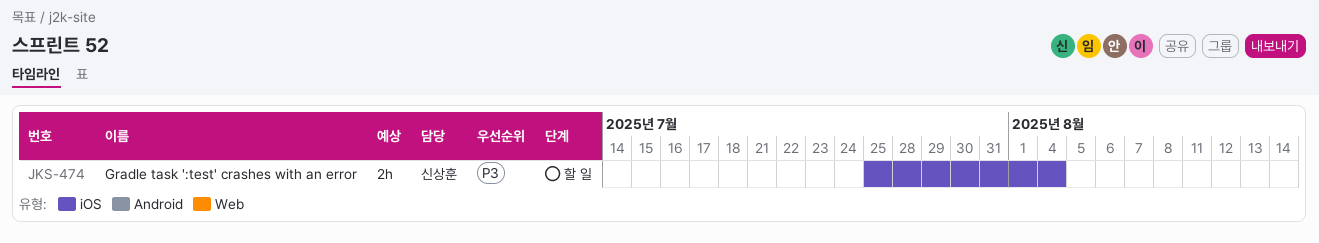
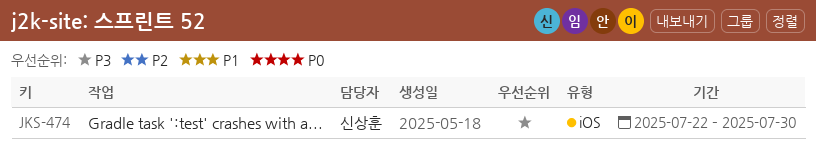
JKS-474, start: Jul 25 -> Jul 22
JKS-474, due: Aug 4 -> Jul 30

